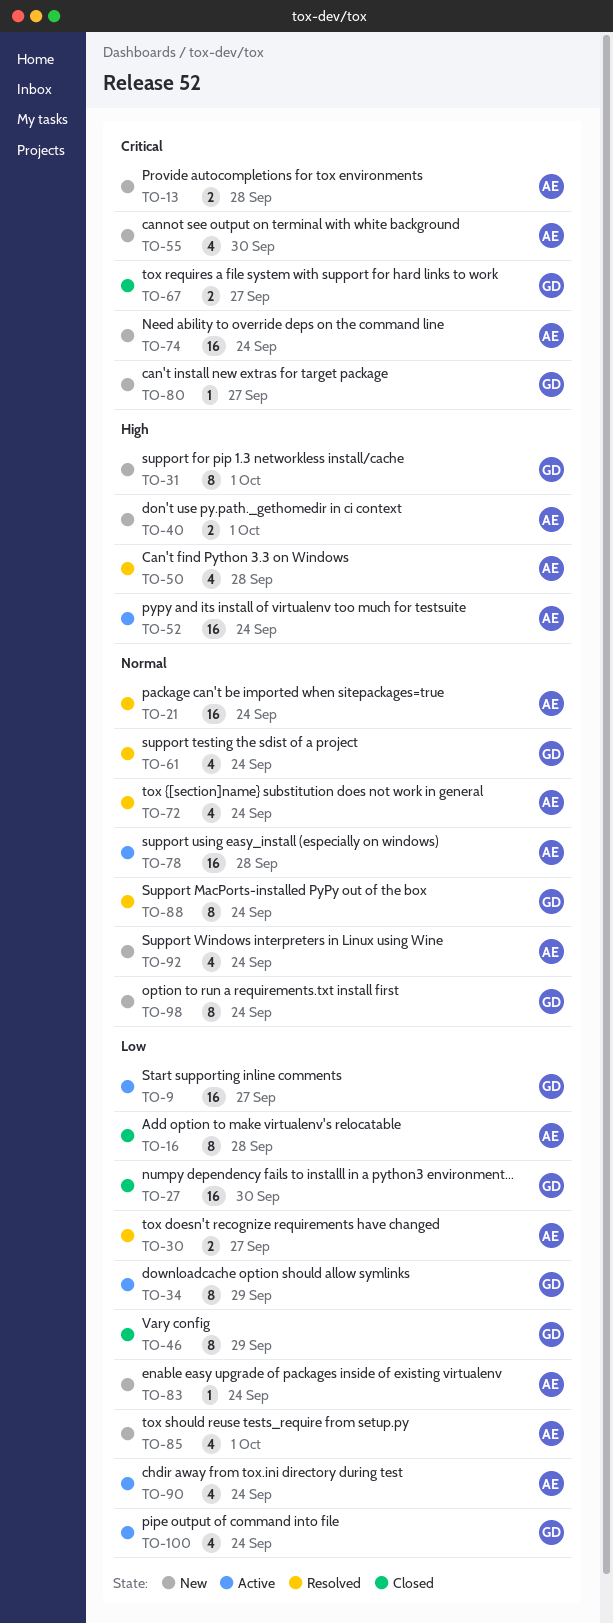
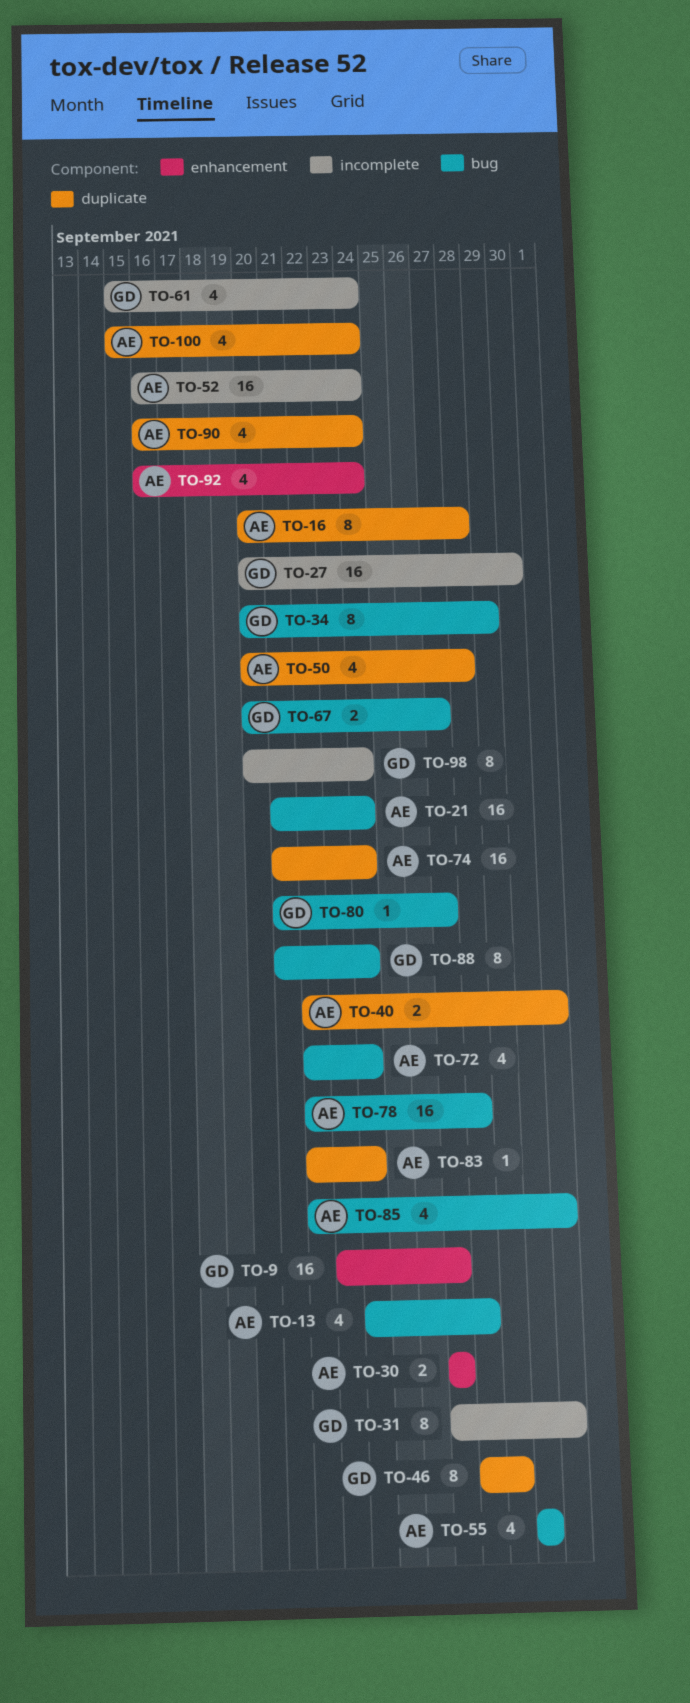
TO-13, estimate: 2 -> 4
TO-100, owner: GD -> AE

